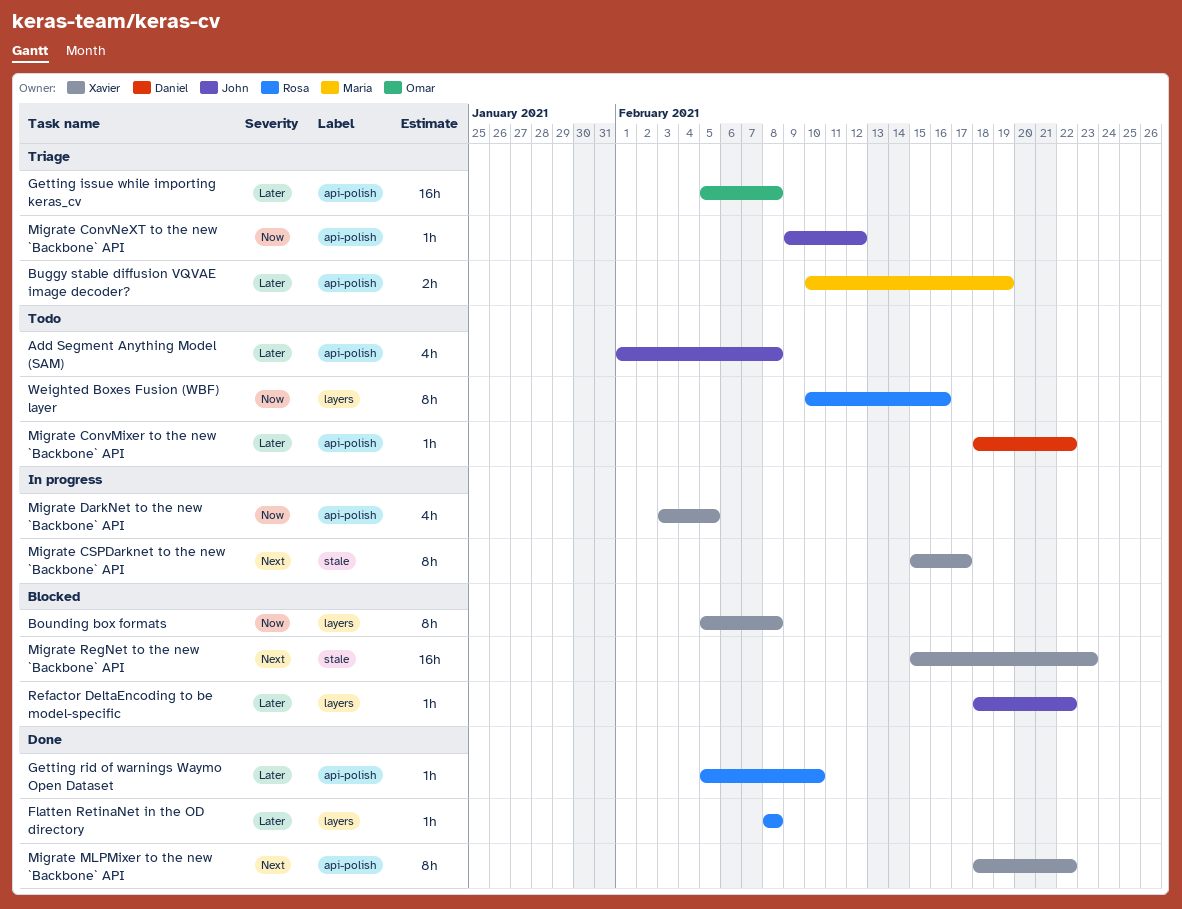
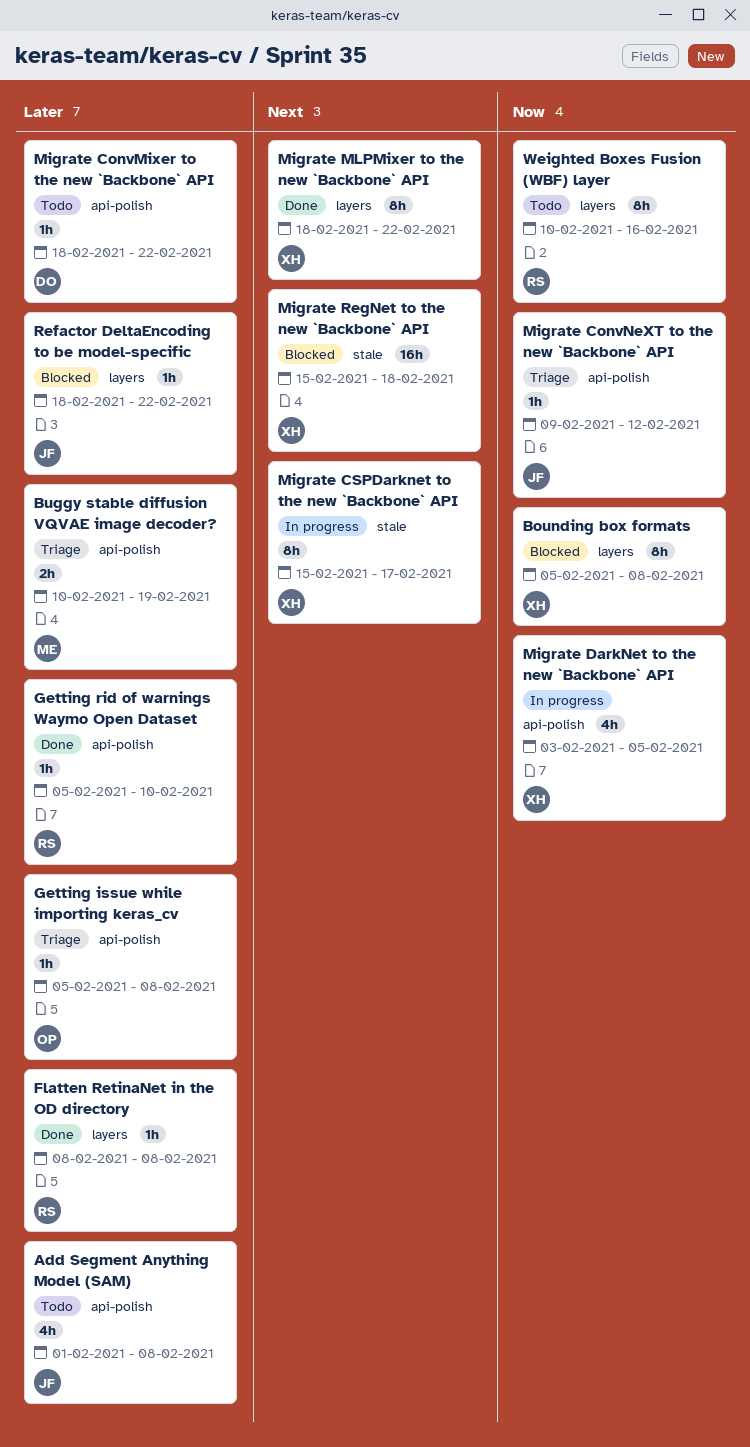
Getting issue while importing keras_cv, estimate: 16h -> 1h
Migrate MLPMixer to the new `Backbone` API, label: api-polish -> layers
Migrate RegNet to the new `Backbone` API, due: Feb 23 -> Feb 18

